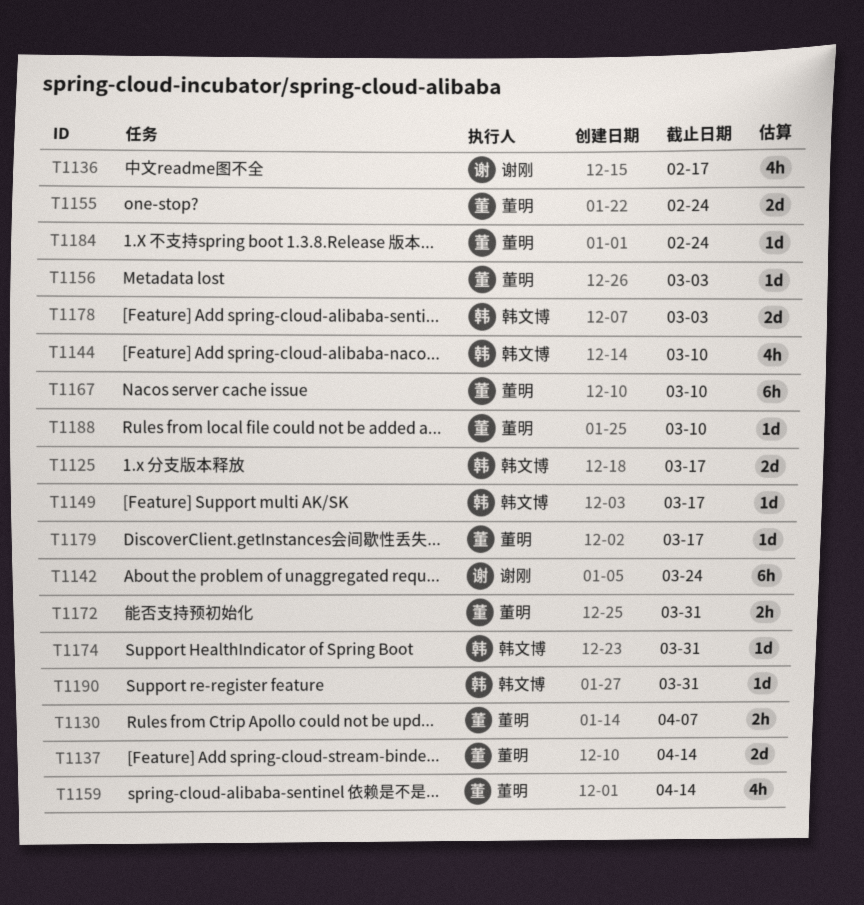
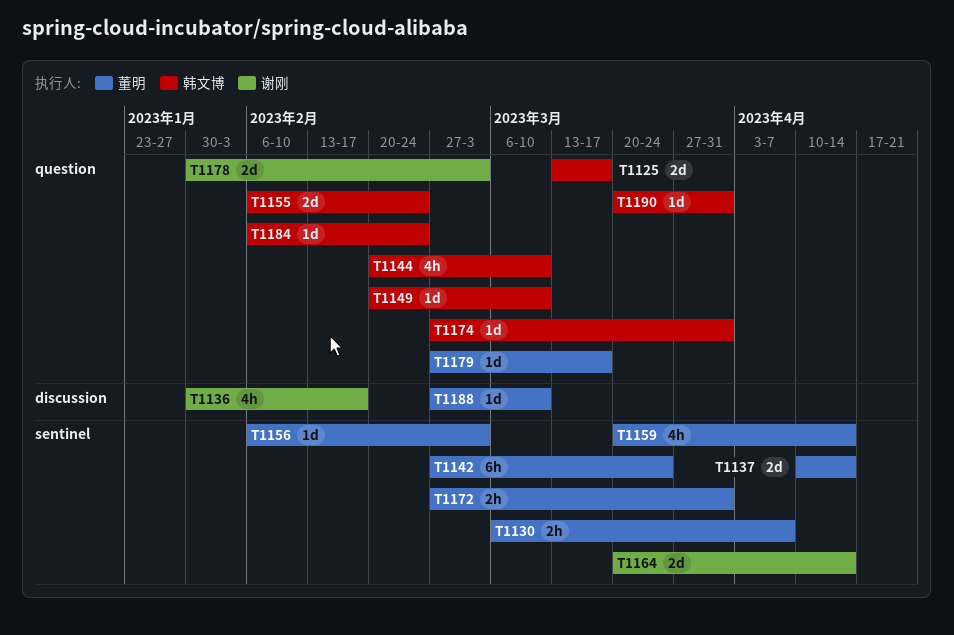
T1142, owner: 谢刚 -> 董明
T1149, due: Mar 17 -> Mar 10
T1155, owner: 董明 -> 韩文博
T1164: none -> present
T1167: present -> none
T1178, owner: 韩文博 -> 谢刚
T1184, owner: 董明 -> 韩文博

